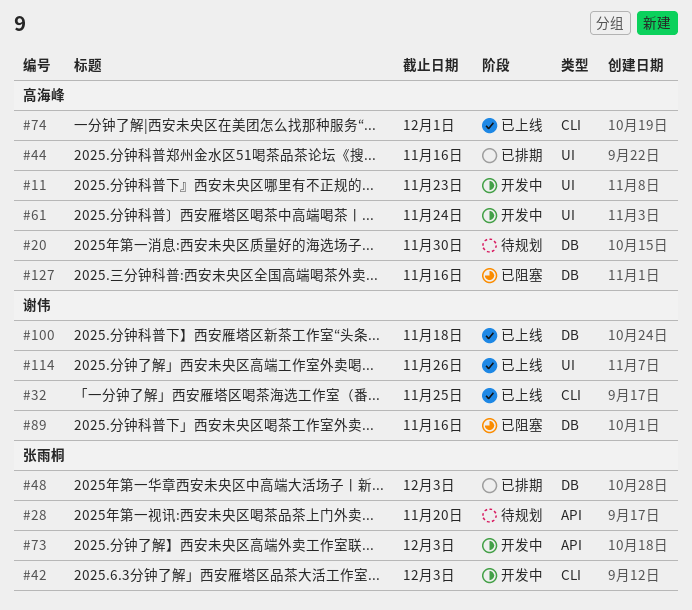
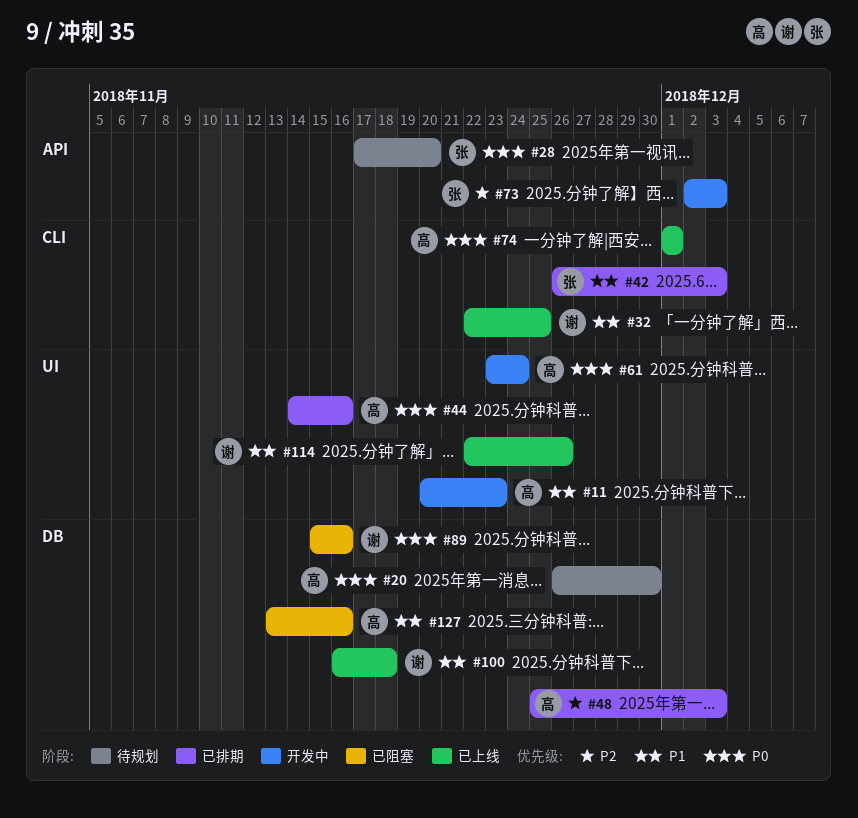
#42, status: 开发中 -> 已排期
#48, owner: 张雨桐 -> 高海峰

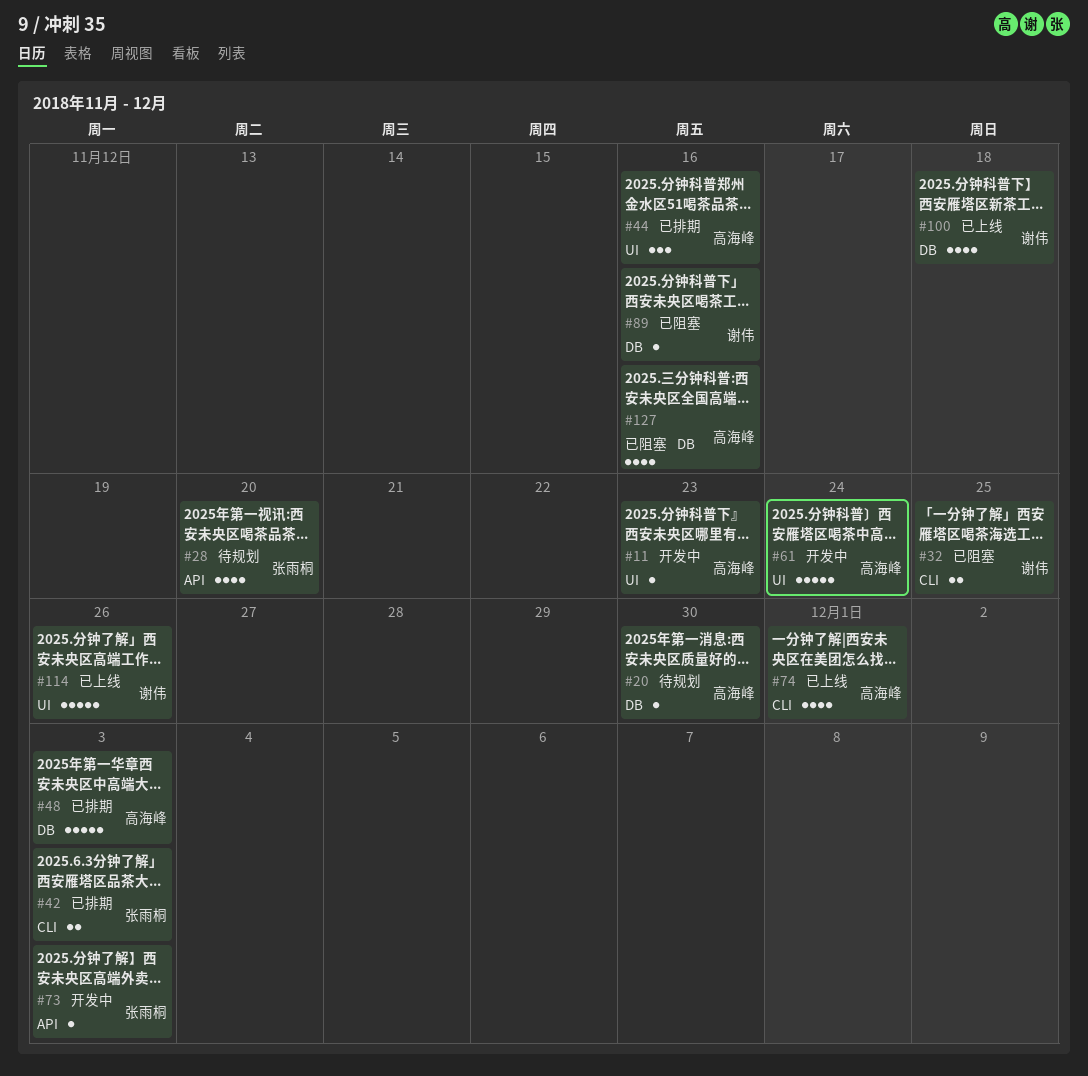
#32, status: 已上线 -> 已阻塞

